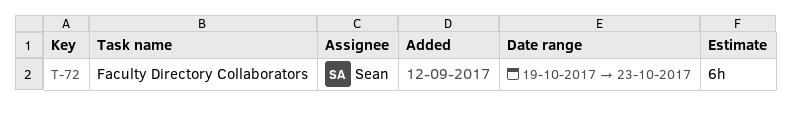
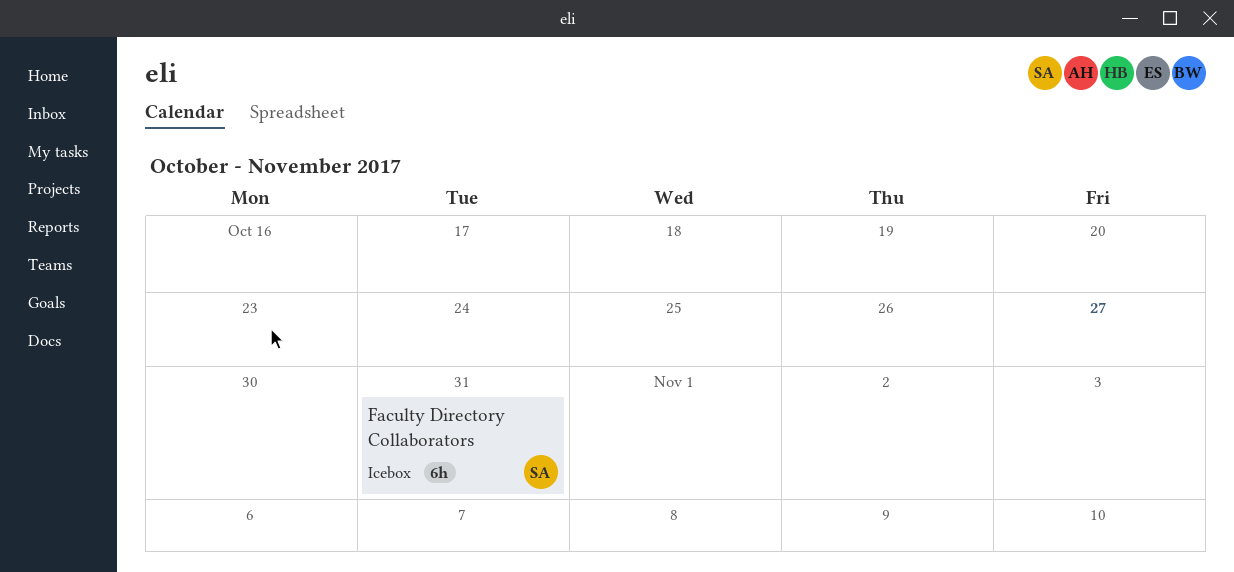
Faculty Directory Collaborators, due: Oct 23 -> Oct 31

